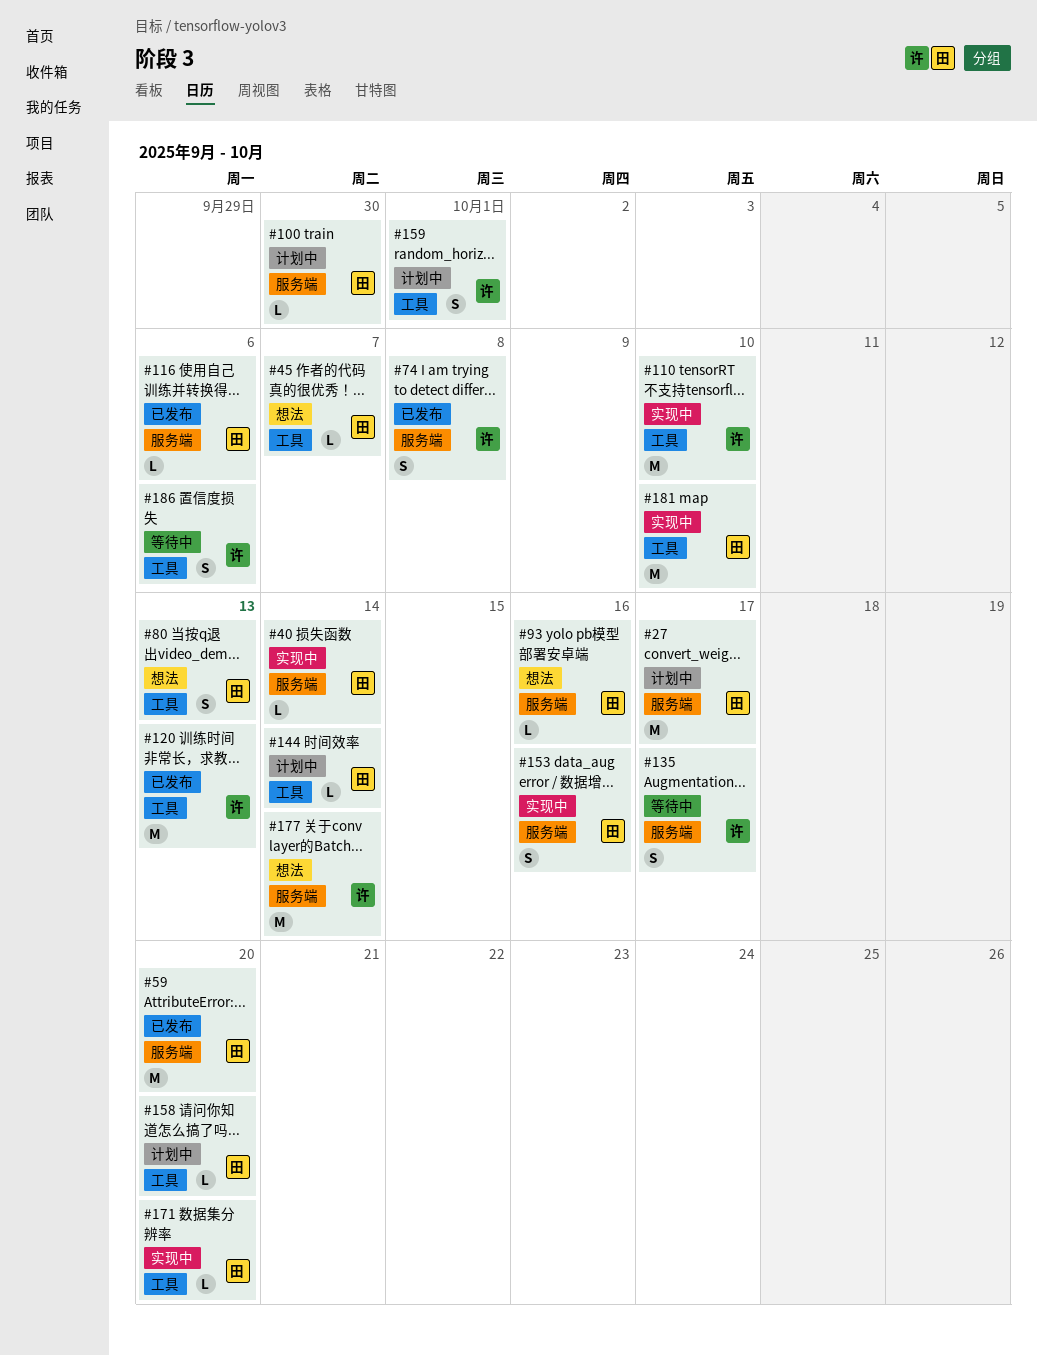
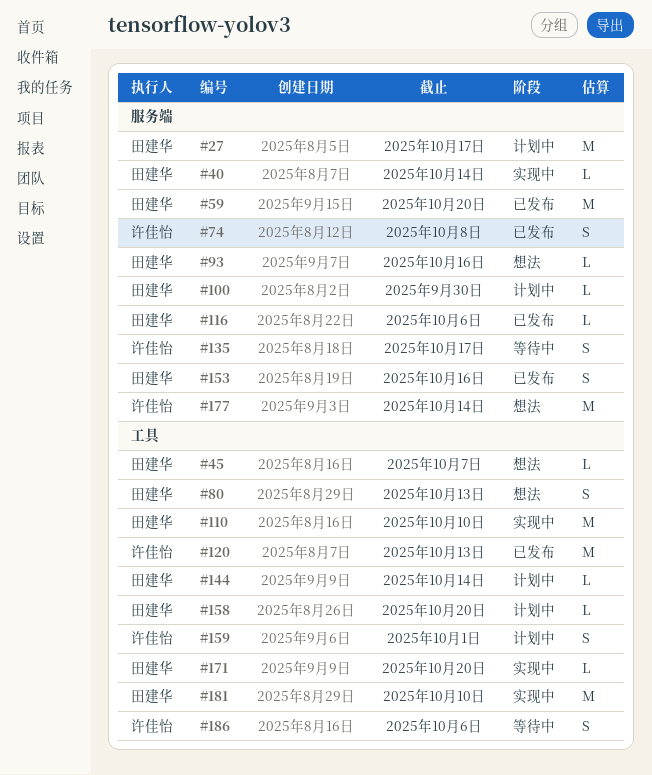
#110, owner: 许佳怡 -> 田建华
#153, status: 实现中 -> 已发布

